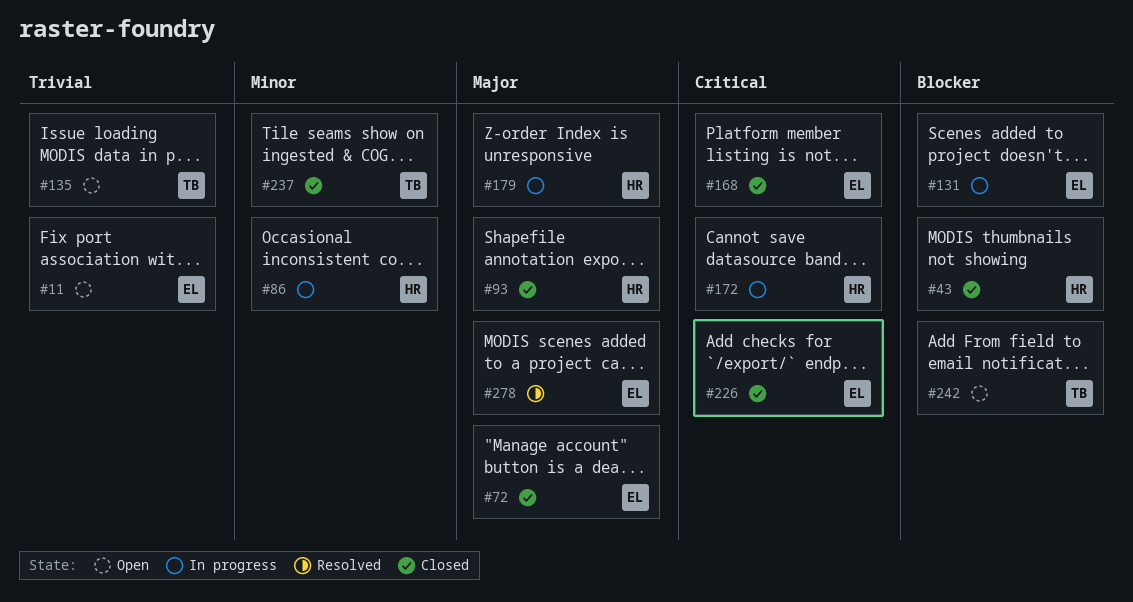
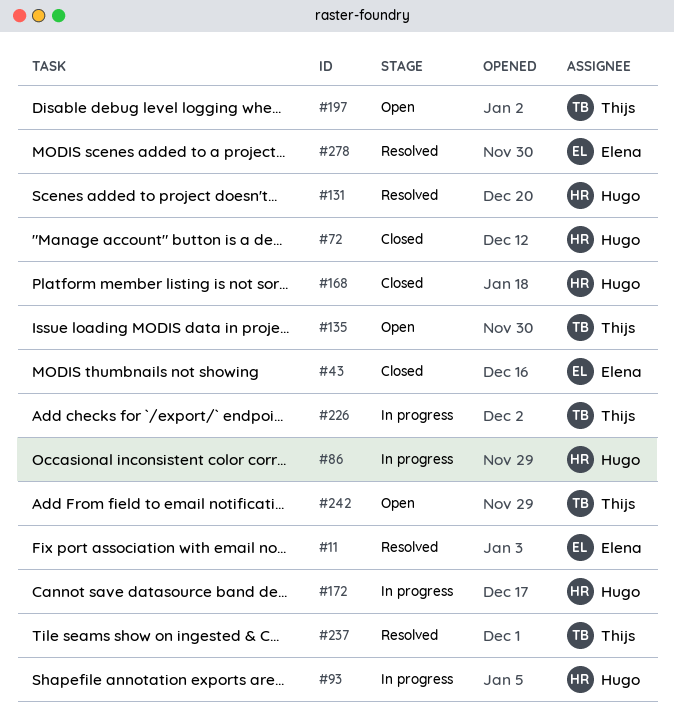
#11, status: Open -> Resolved
#43, owner: Hugo -> Elena
#72, owner: Elena -> Hugo
#93, status: Closed -> In progress
#131, status: In progress -> Resolved
#131, owner: Elena -> Hugo
#168, owner: Elena -> Hugo
#179: present -> none
#197: none -> present
#226, status: Closed -> In progress
#226, owner: Elena -> Thijs
#237, status: Closed -> Resolved

